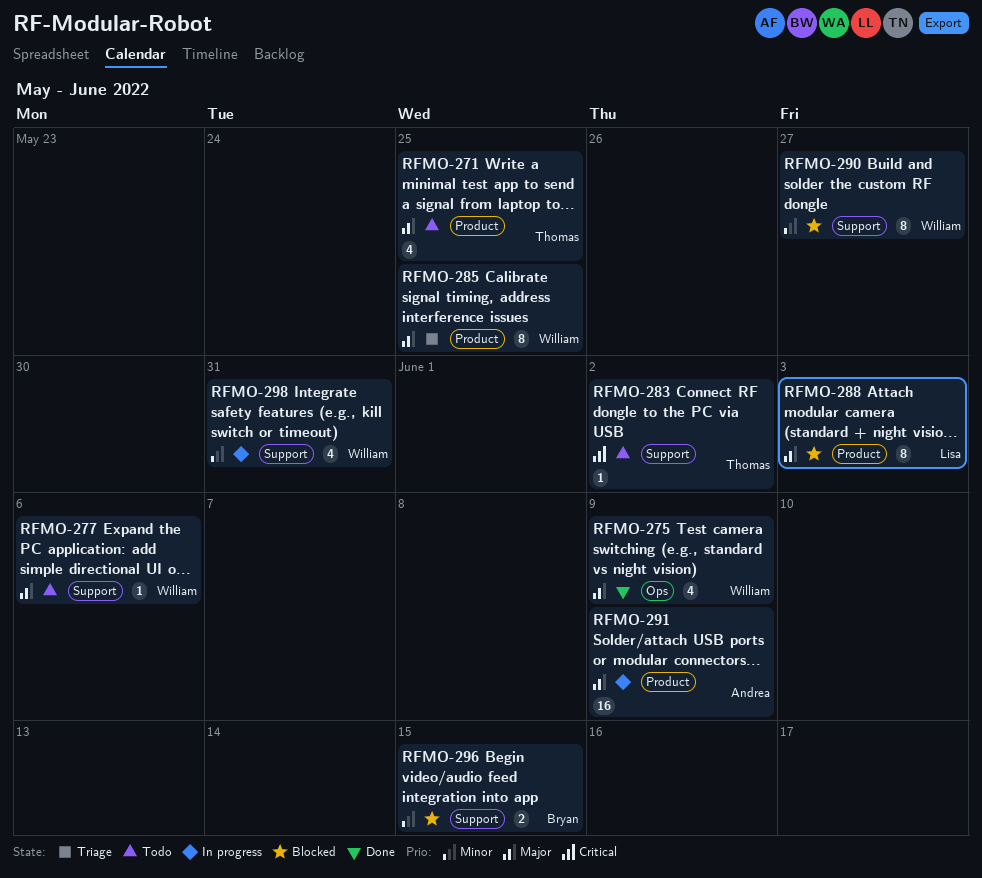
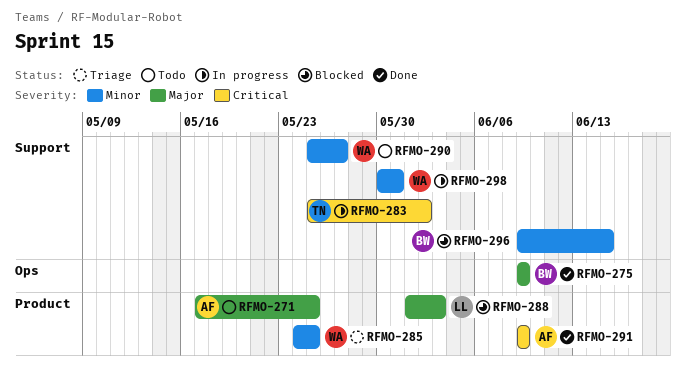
RFMO-271, owner: Thomas -> Andrea
RFMO-275, owner: William -> Bryan
RFMO-277: present -> none
RFMO-283, status: Todo -> In progress
RFMO-285, priority: Major -> Minor
RFMO-290, status: Blocked -> Todo
RFMO-291, status: In progress -> Done
RFMO-291, priority: Major -> Critical

